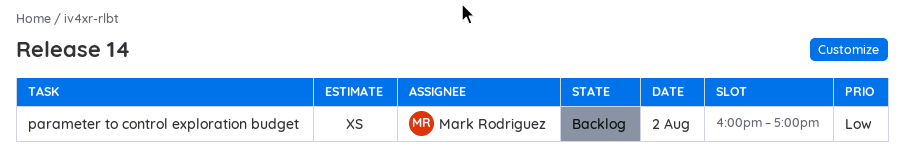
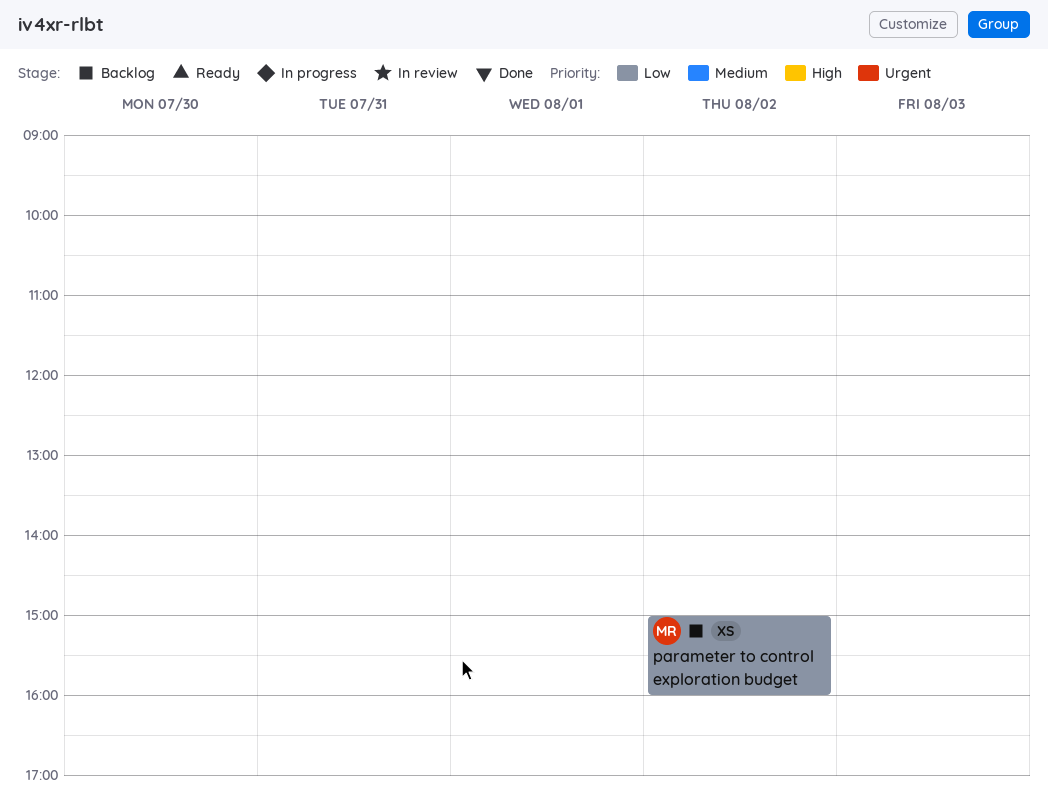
parameter to control exploration budget, begins: 16:00 -> 15:00
parameter to control exploration budget, ends: 17:00 -> 16:00

